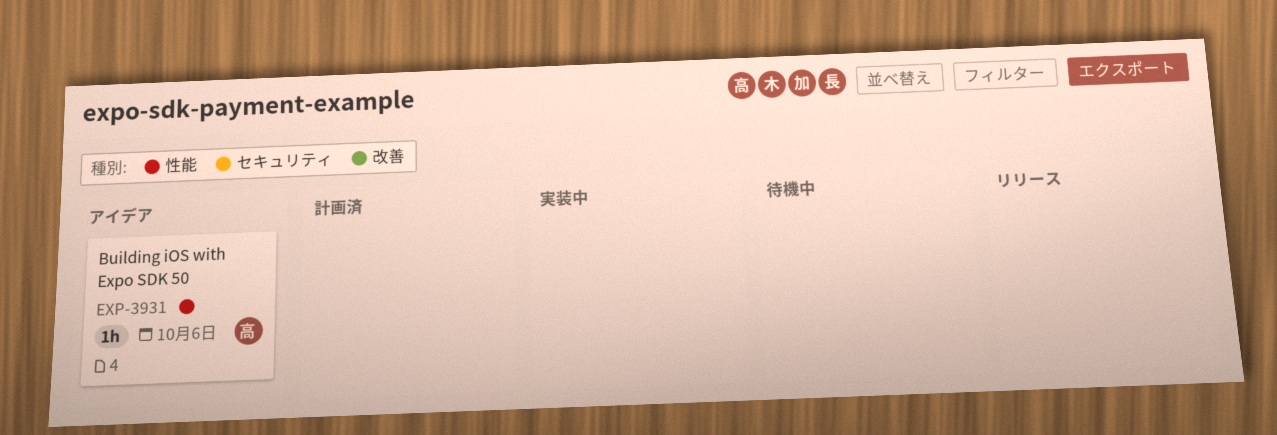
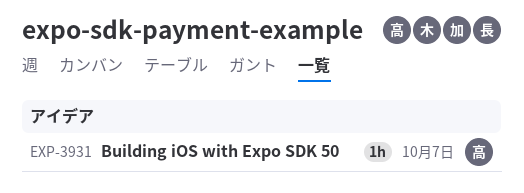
EXP-3931, due: Oct 6 -> Oct 7

